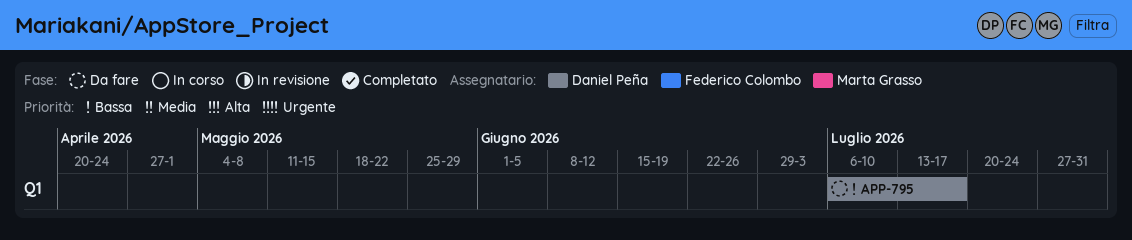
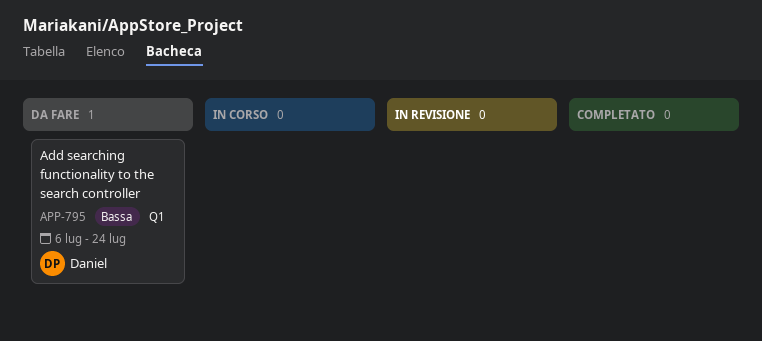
APP-795, due: Jul 17 -> Jul 24

